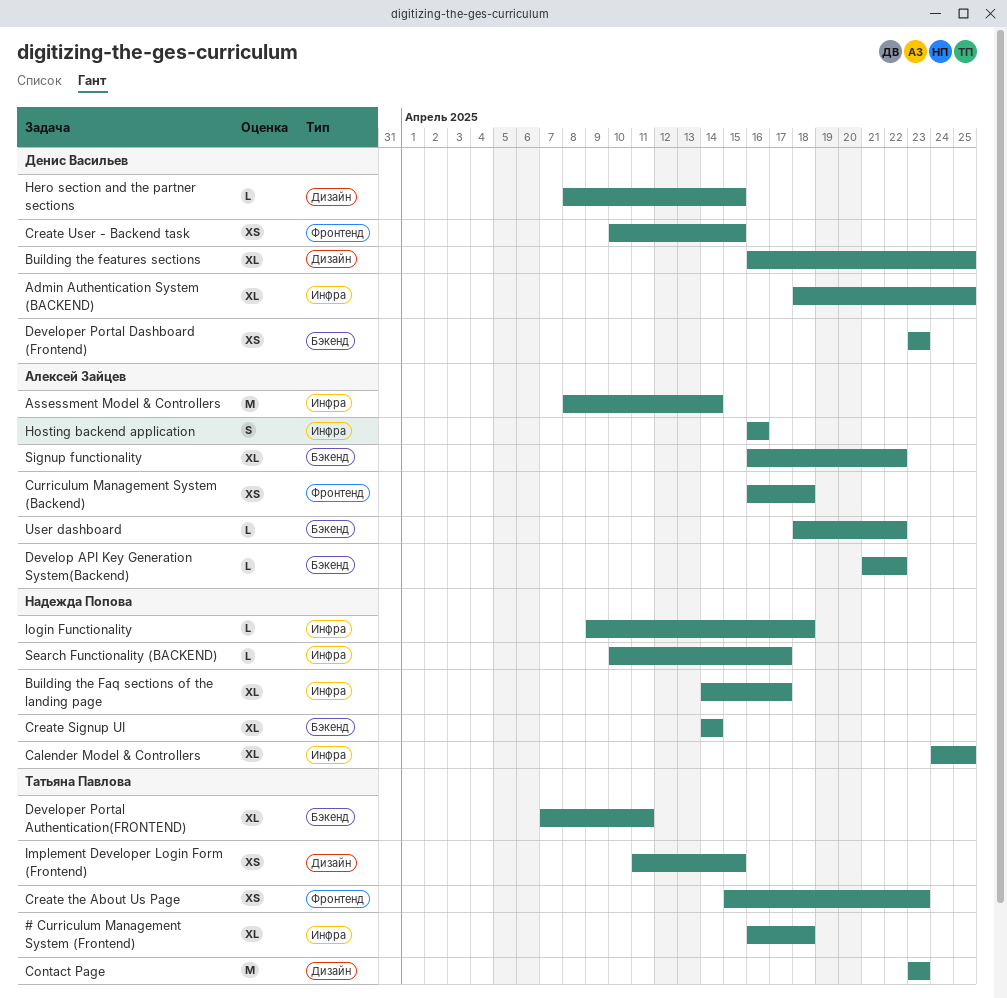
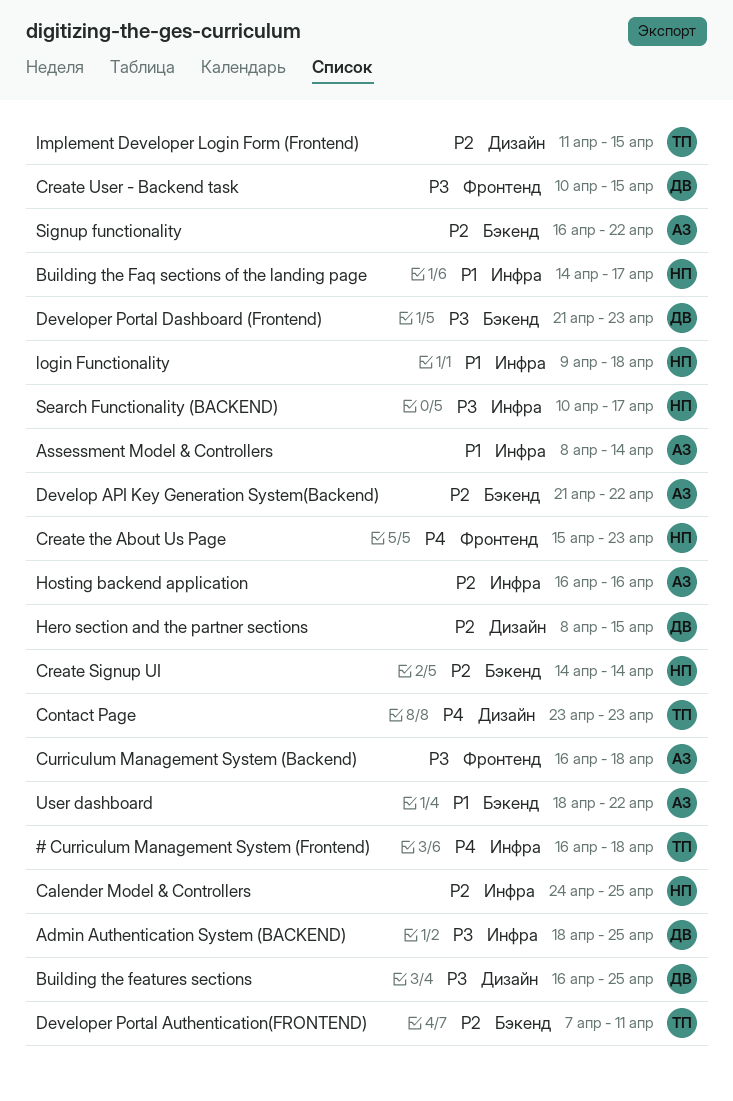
Create the About Us Page, owner: Татьяна Павлова -> Надежда Попова
Developer Portal Dashboard (Frontend), start: Apr 23 -> Apr 21

